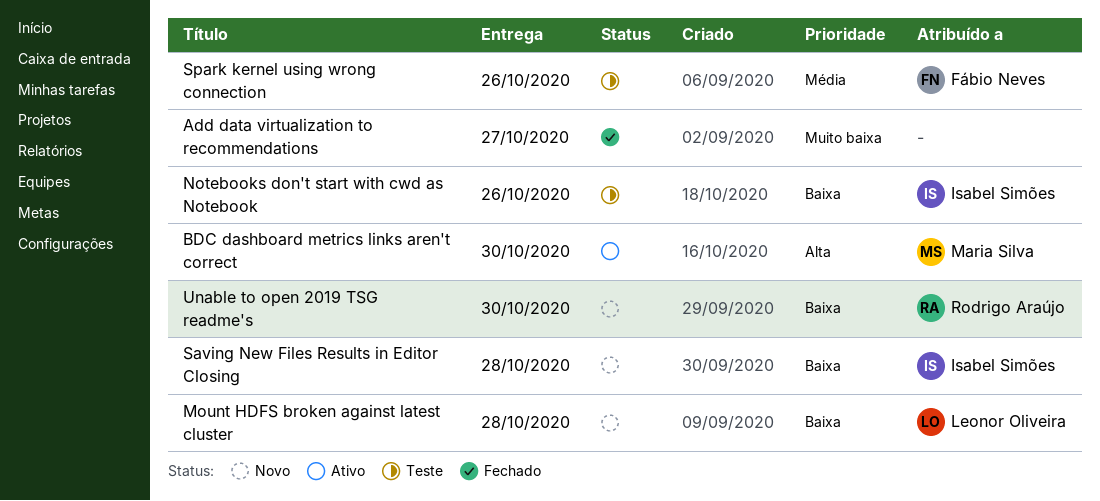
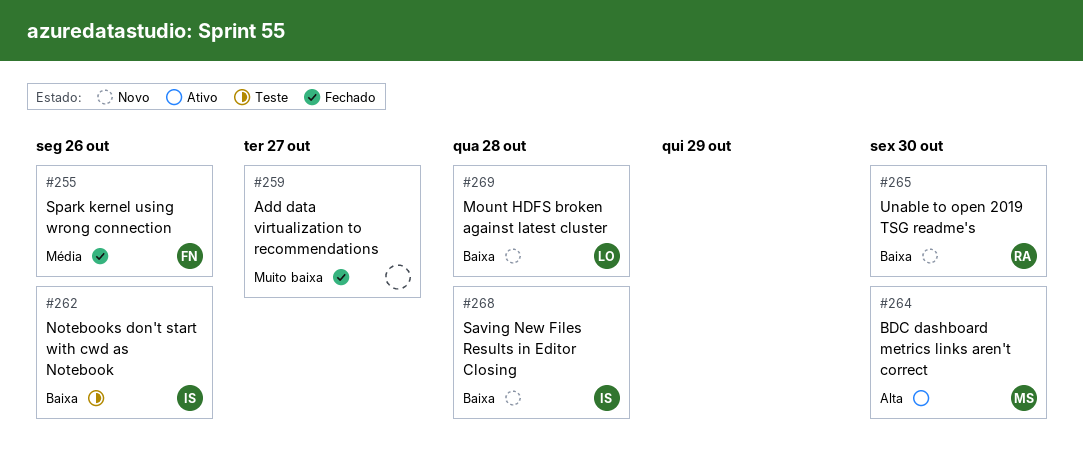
Spark kernel using wrong connection, status: Teste -> Fechado

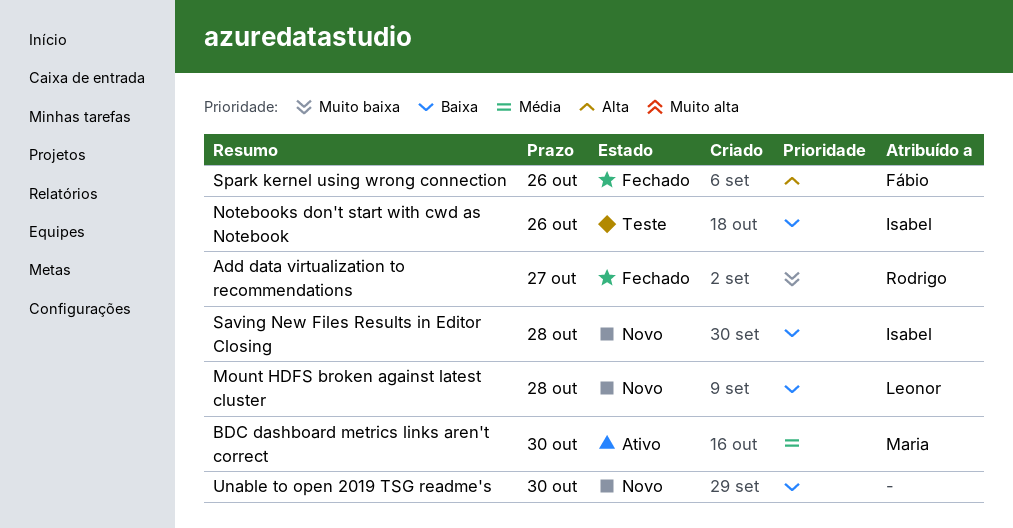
Add data virtualization to recommendations, owner: none -> Rodrigo
BDC dashboard metrics links aren't correct, priority: Alta -> Média
Spark kernel using wrong connection, priority: Média -> Alta
Unable to open 2019 TSG readme's, owner: Rodrigo -> none

